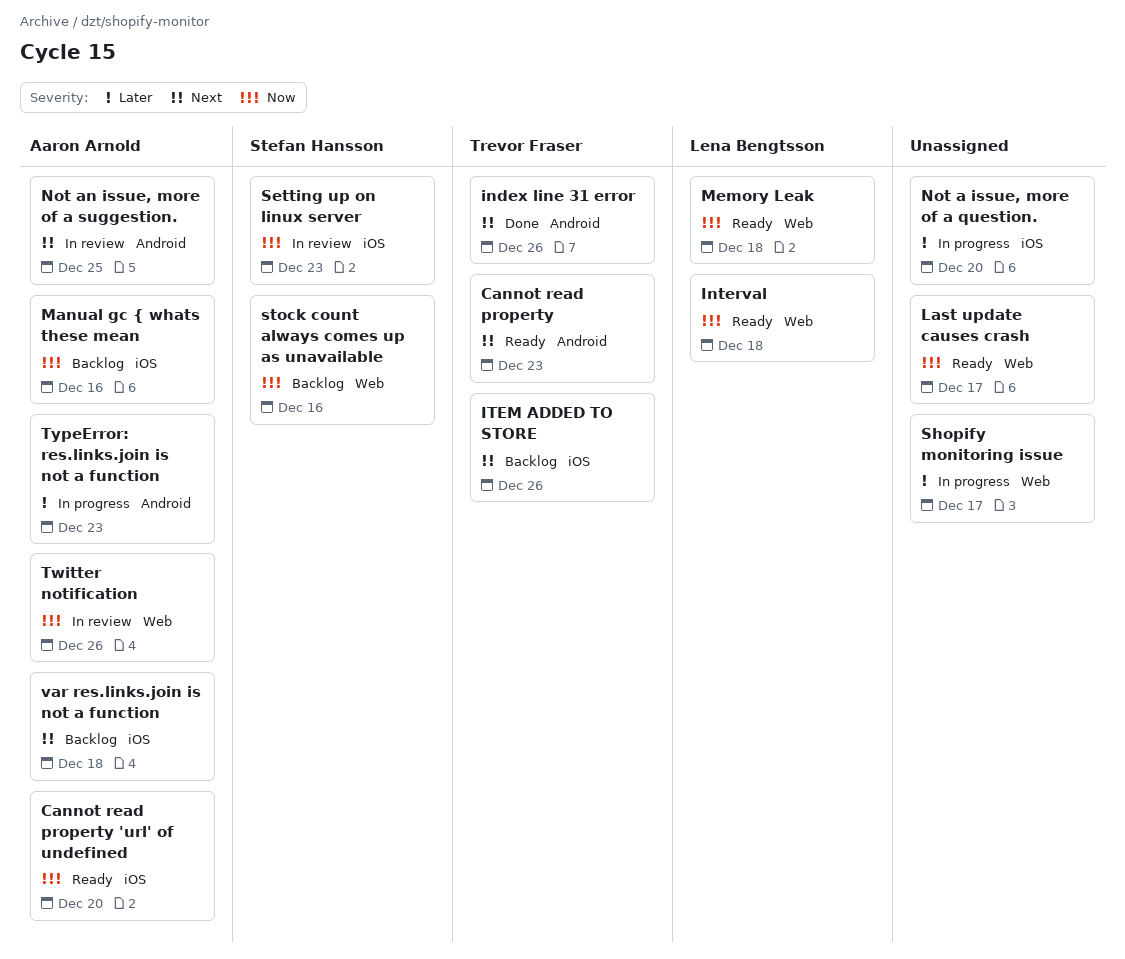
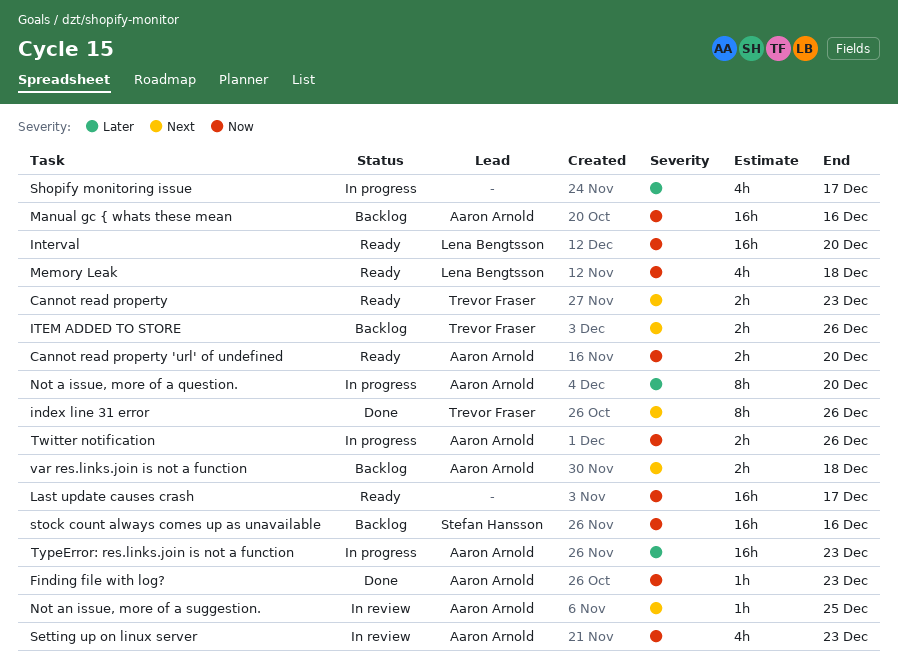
Finding file with log?: none -> present
Interval, due: Dec 18 -> Dec 20
Not a issue, more of a question., owner: none -> Aaron Arnold
Setting up on linux server, owner: Stefan Hansson -> Aaron Arnold
Twitter notification, status: In review -> In progress

